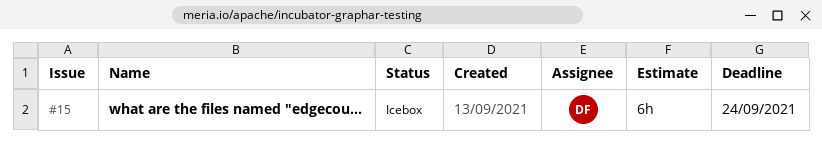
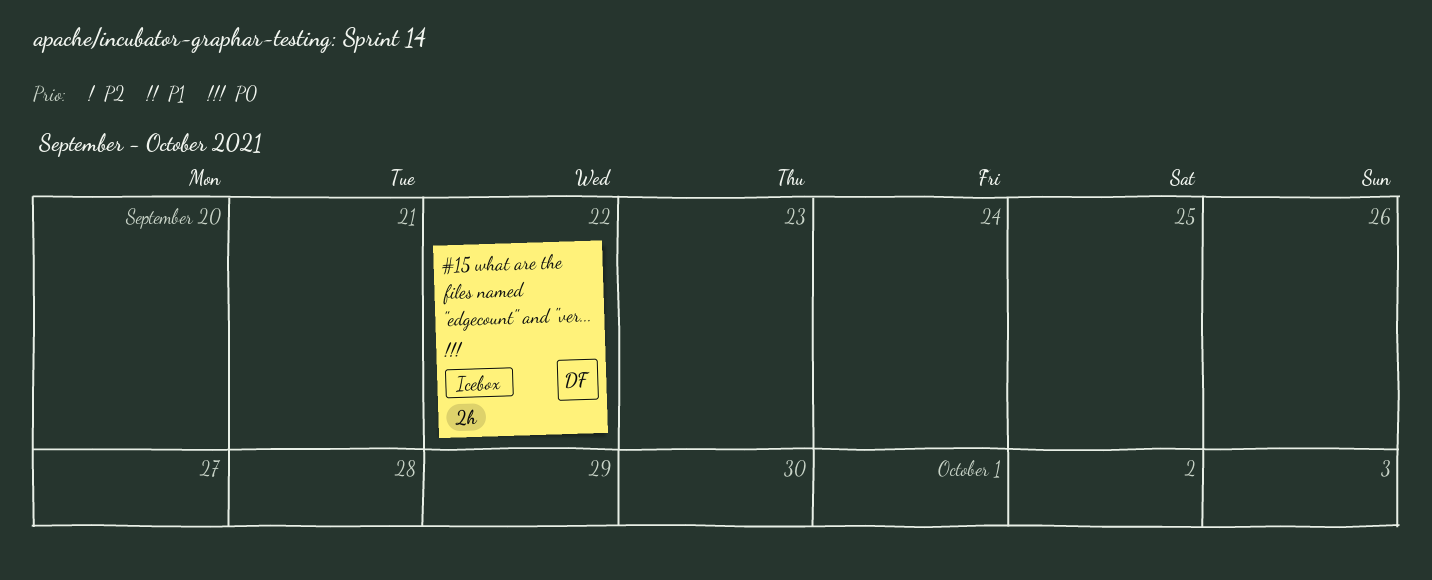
#15, estimate: 6h -> 2h
#15, due: Sep 24 -> Sep 22

